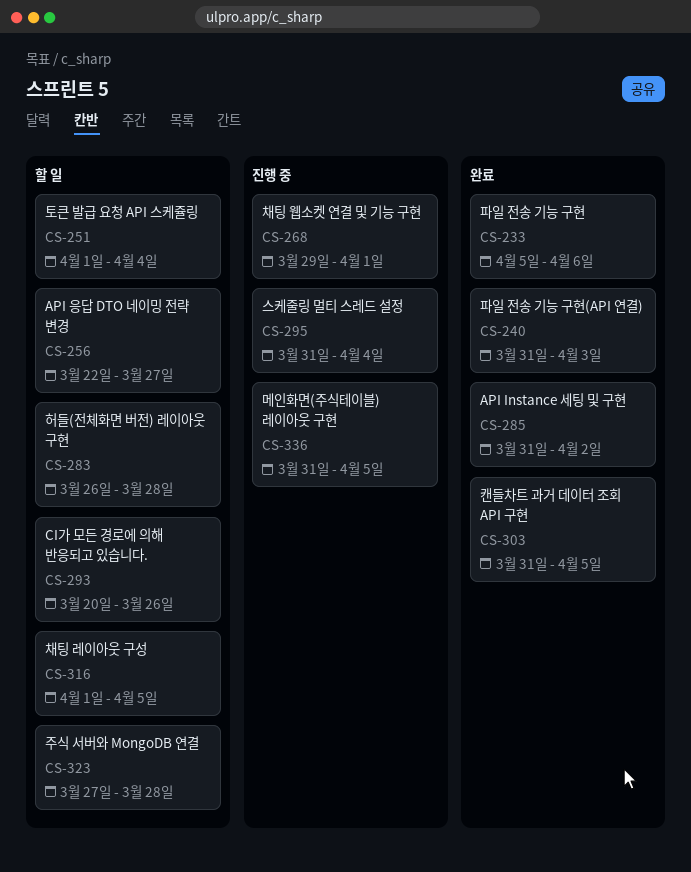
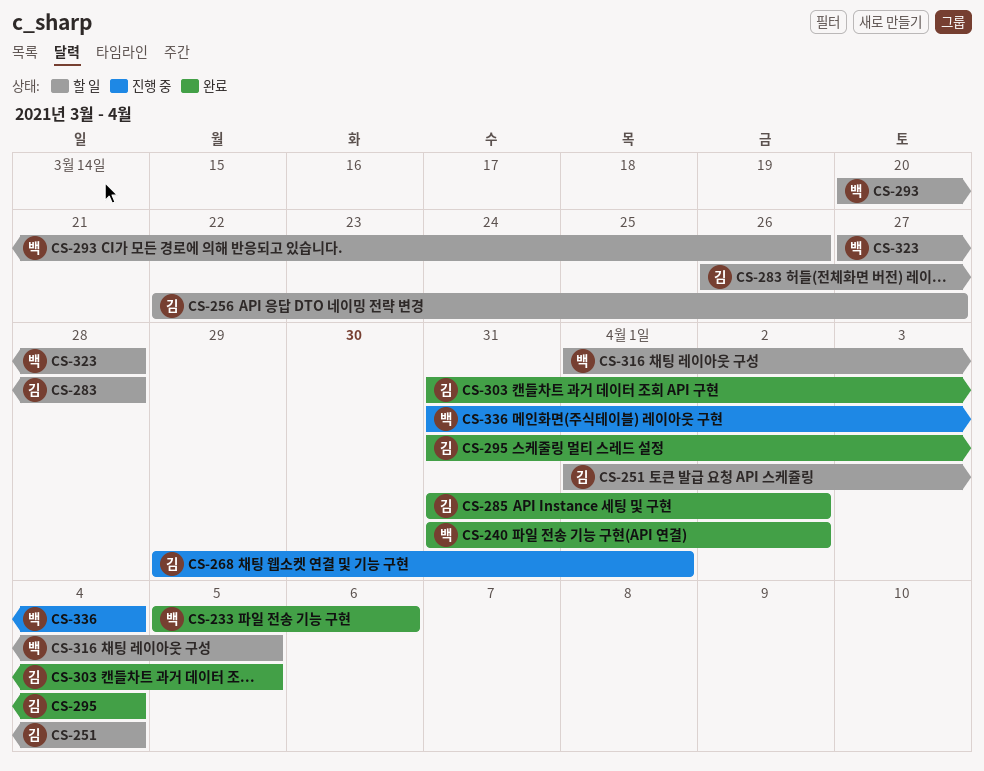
CS-240, due: Apr 3 -> Apr 2
CS-295, status: 진행 중 -> 완료
CS-336, due: Apr 5 -> Apr 4

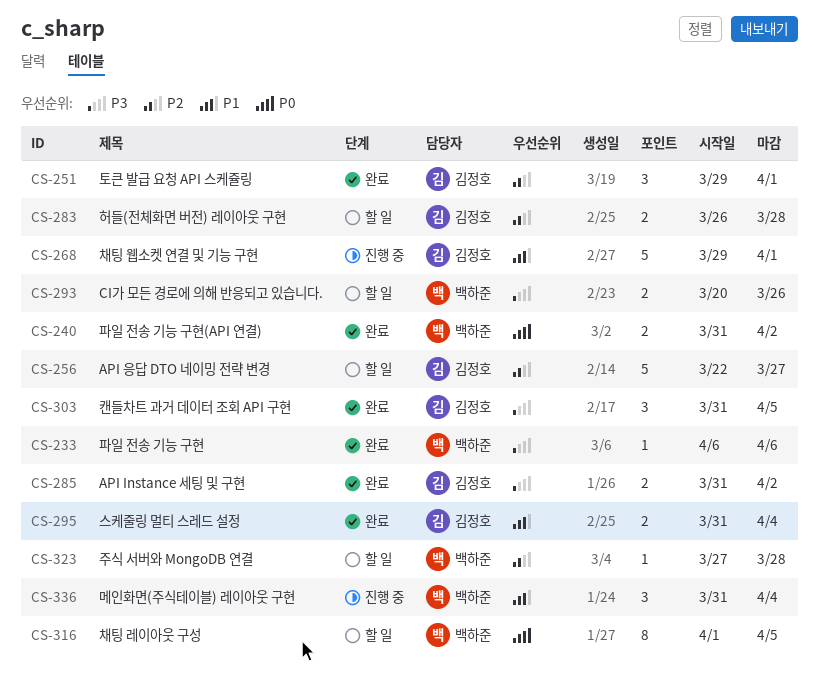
CS-233, start: Apr 5 -> Apr 6
CS-251, status: 할 일 -> 완료
CS-251, start: Apr 1 -> Mar 29
CS-251, due: Apr 4 -> Apr 1

